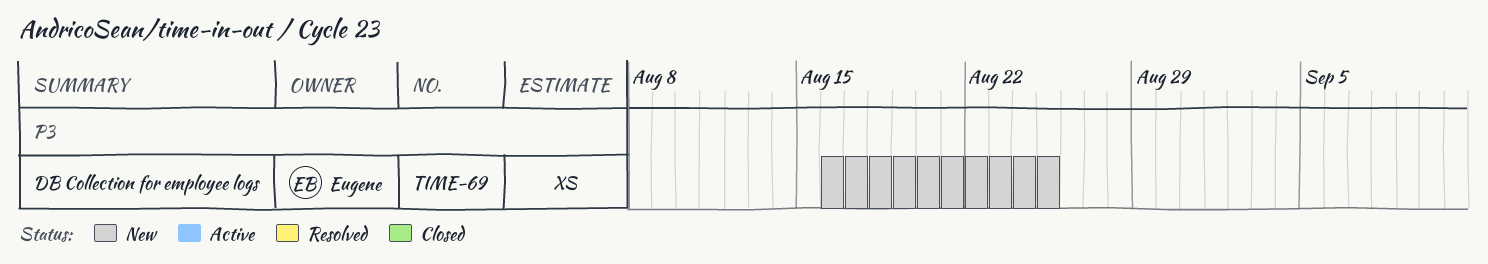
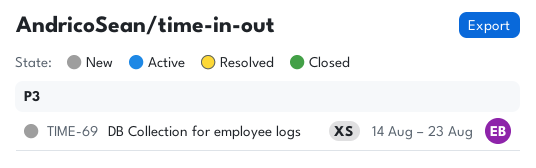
TIME-69, start: Aug 16 -> Aug 14
TIME-69, due: Aug 25 -> Aug 23

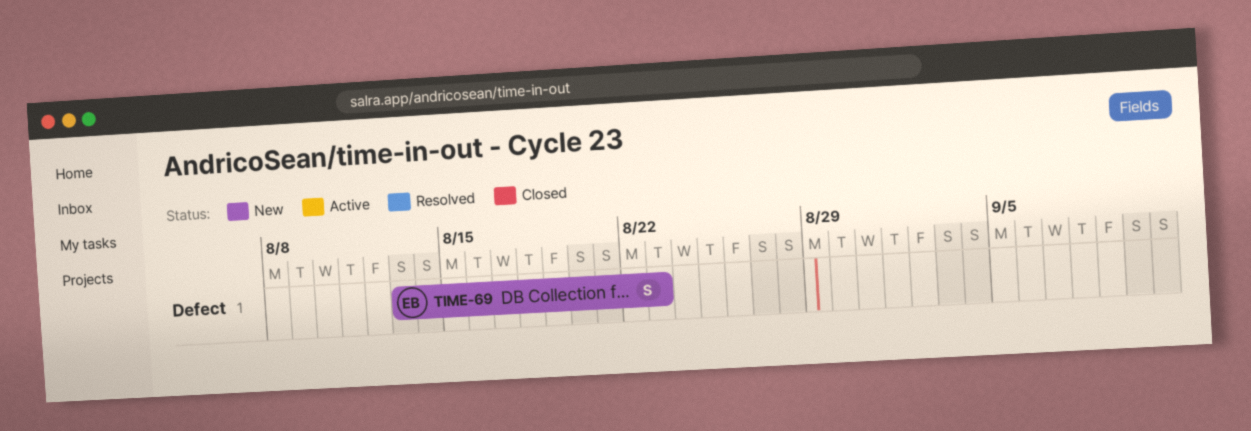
TIME-69, estimate: XS -> S
TIME-69, start: Aug 14 -> Aug 13

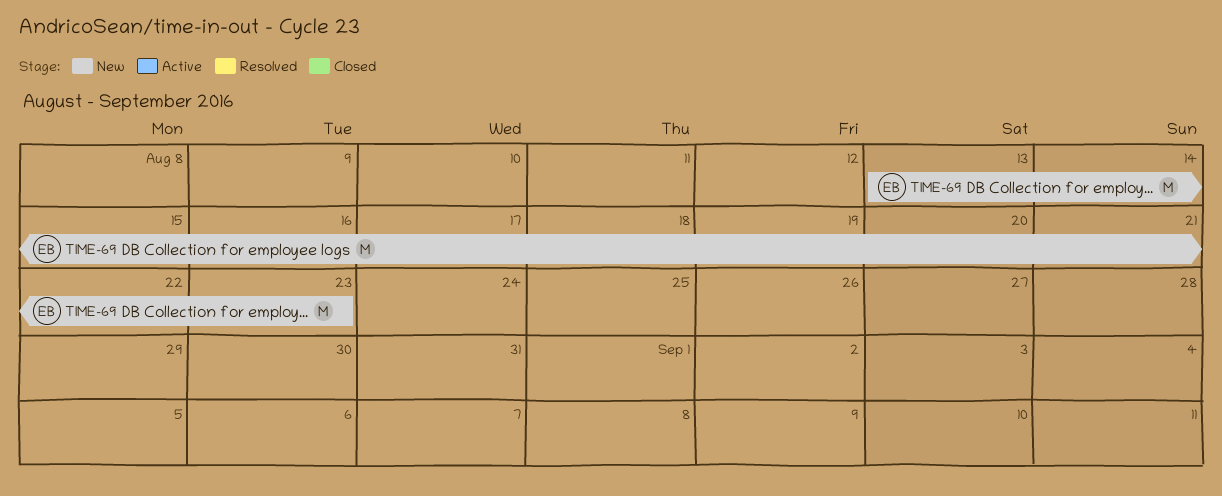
TIME-69, estimate: S -> M

